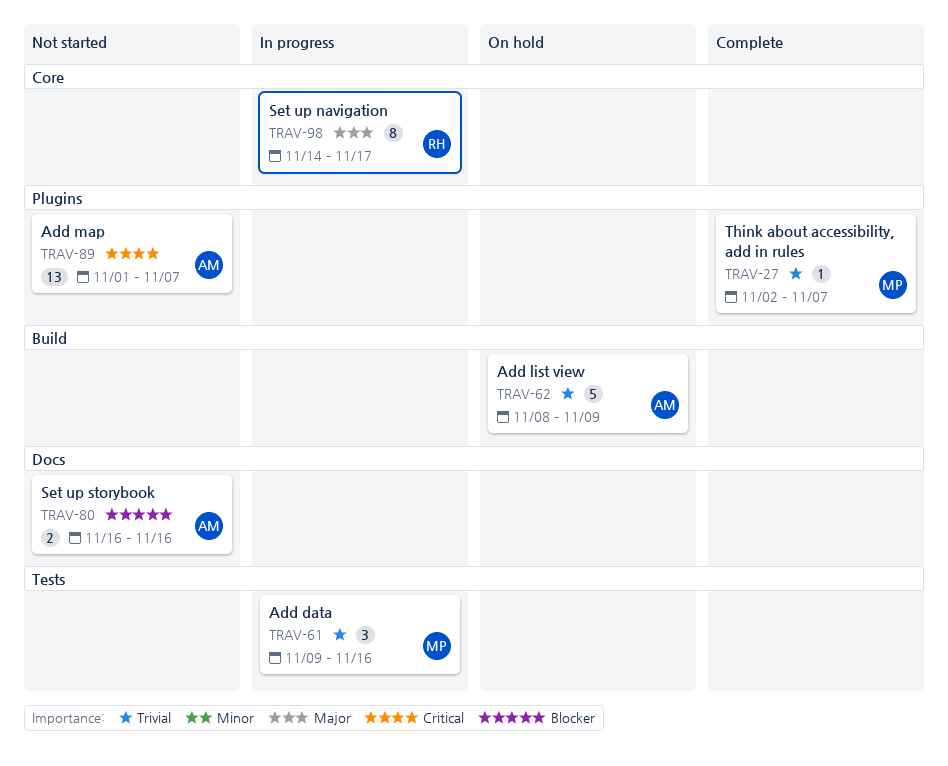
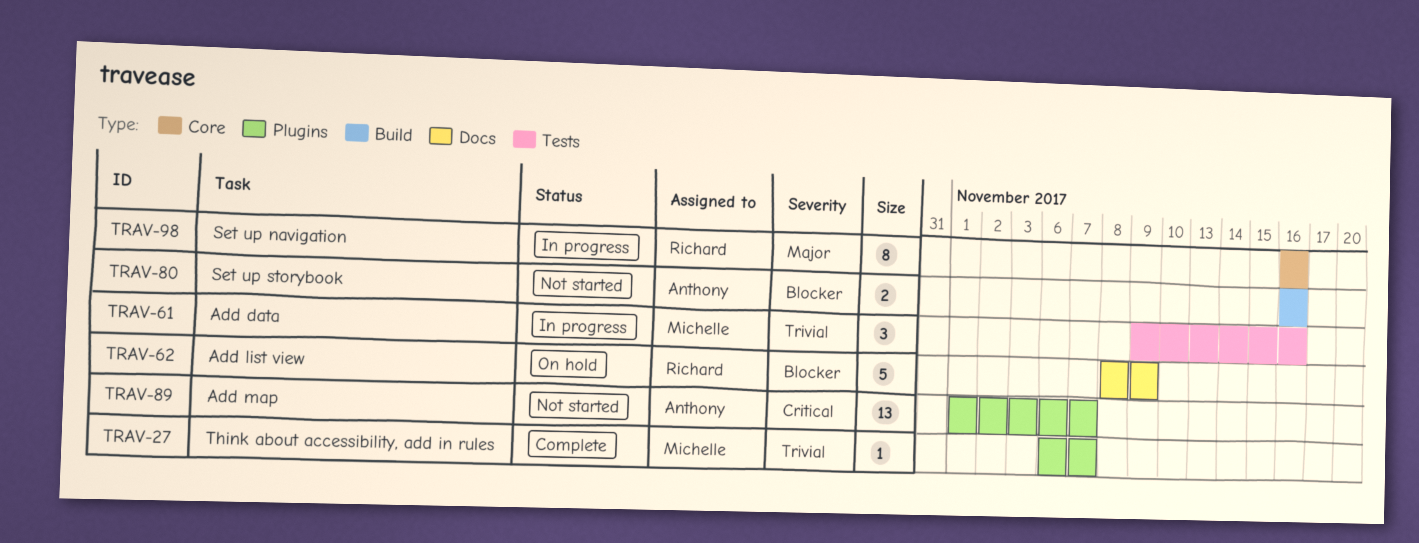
TRAV-27, start: Nov 2 -> Nov 6
TRAV-62, owner: Anthony -> Richard
TRAV-62, priority: Trivial -> Blocker
TRAV-62, label: Build -> Docs
TRAV-80, label: Docs -> Build
TRAV-98, start: Nov 14 -> Nov 16
TRAV-98, due: Nov 17 -> Nov 16

